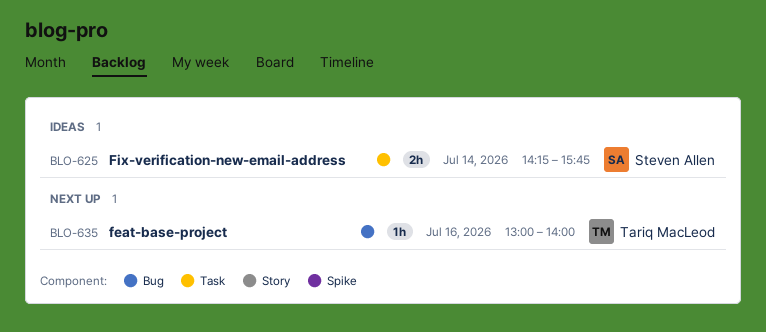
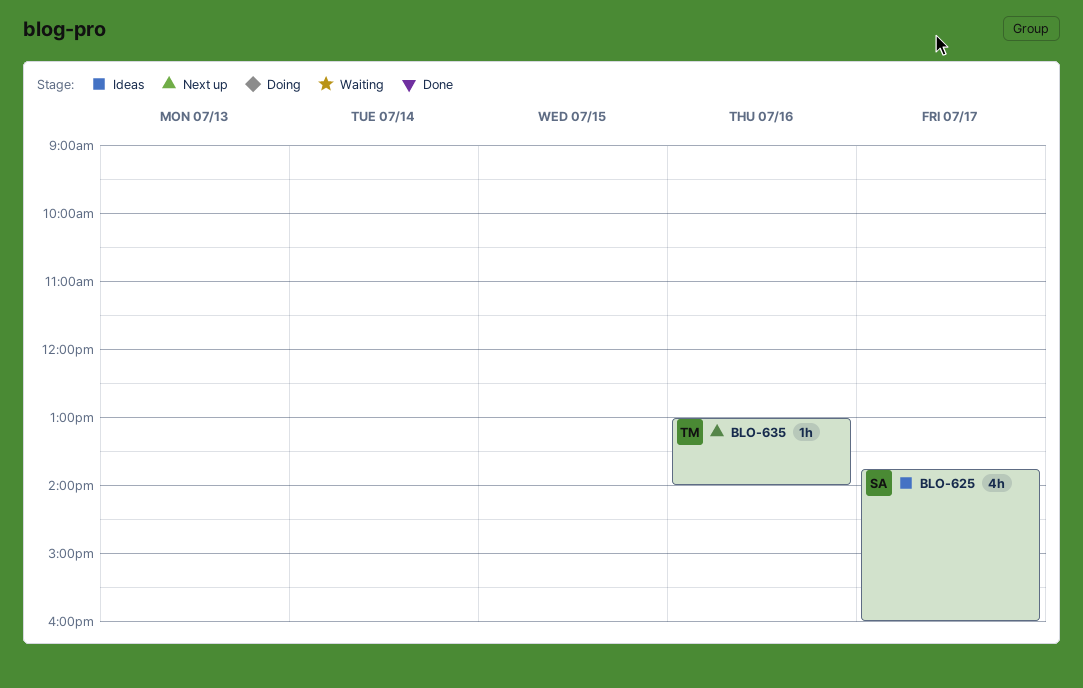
BLO-625, estimate: 2h -> 4h
BLO-625, day: Jul 14 -> Jul 17
BLO-625, begins: 14:15 -> 13:45
BLO-625, ends: 15:45 -> 16:00

